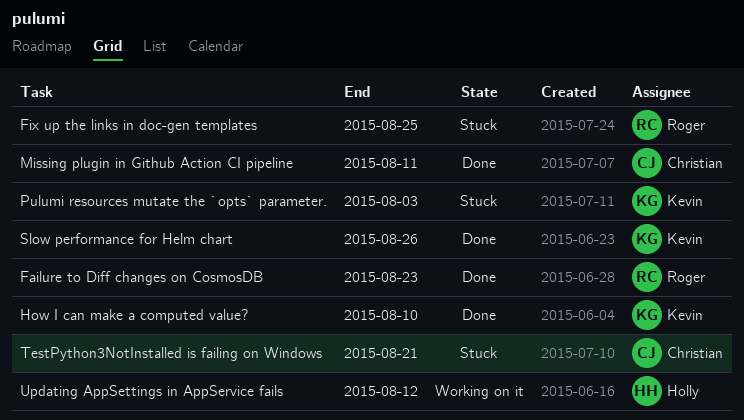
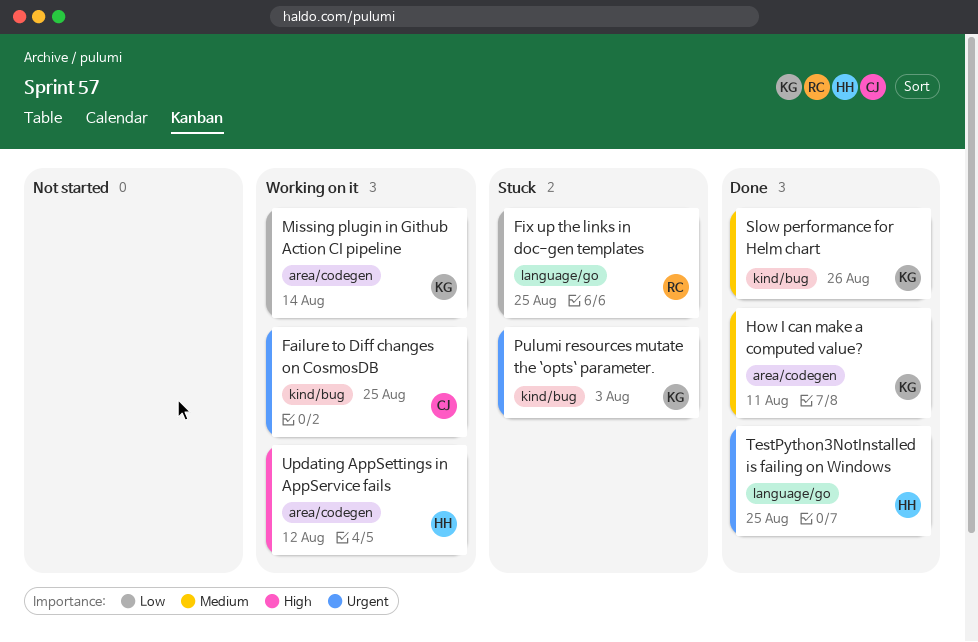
Failure to Diff changes on CosmosDB, status: Done -> Working on it
Failure to Diff changes on CosmosDB, owner: Roger -> Christian
Failure to Diff changes on CosmosDB, due: Aug 23 -> Aug 25
How I can make a computed value?, due: Aug 10 -> Aug 11
Missing plugin in Github Action CI pipeline, status: Done -> Working on it
Missing plugin in Github Action CI pipeline, owner: Christian -> Kevin
Missing plugin in Github Action CI pipeline, due: Aug 11 -> Aug 14
TestPython3NotInstalled is failing on Windows, status: Stuck -> Done
TestPython3NotInstalled is failing on Windows, owner: Christian -> Holly
TestPython3NotInstalled is failing on Windows, due: Aug 21 -> Aug 25

